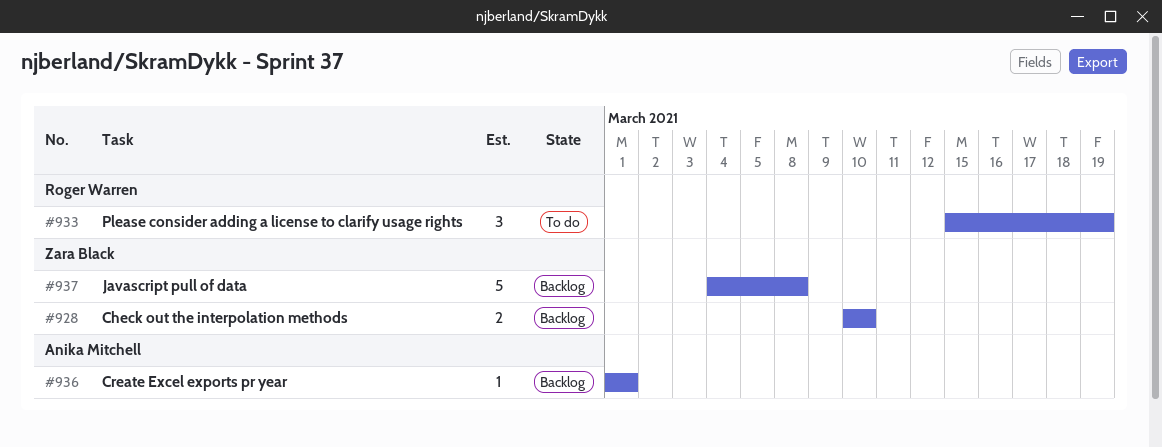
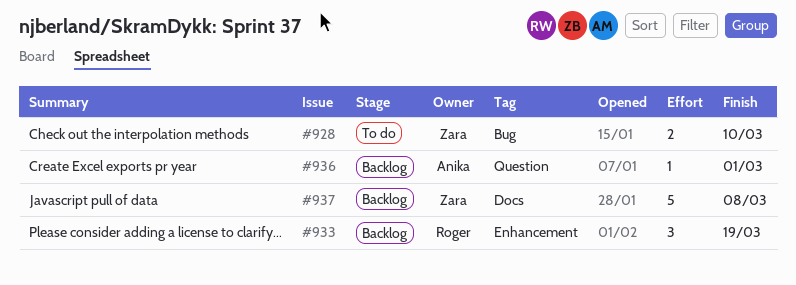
#928, status: Backlog -> To do
#933, status: To do -> Backlog

